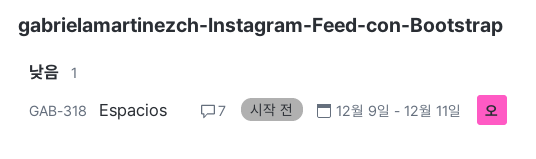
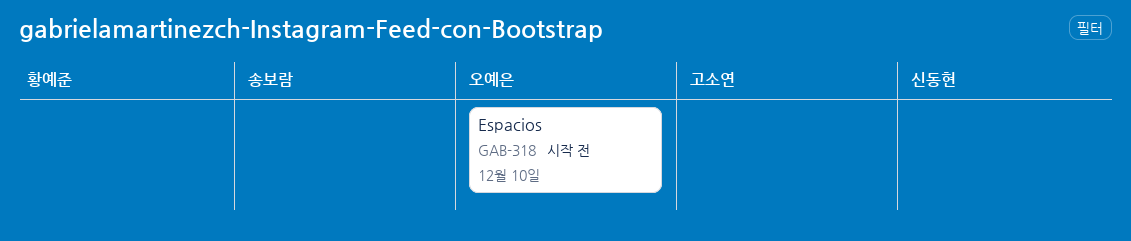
GAB-318, due: Dec 11 -> Dec 10

